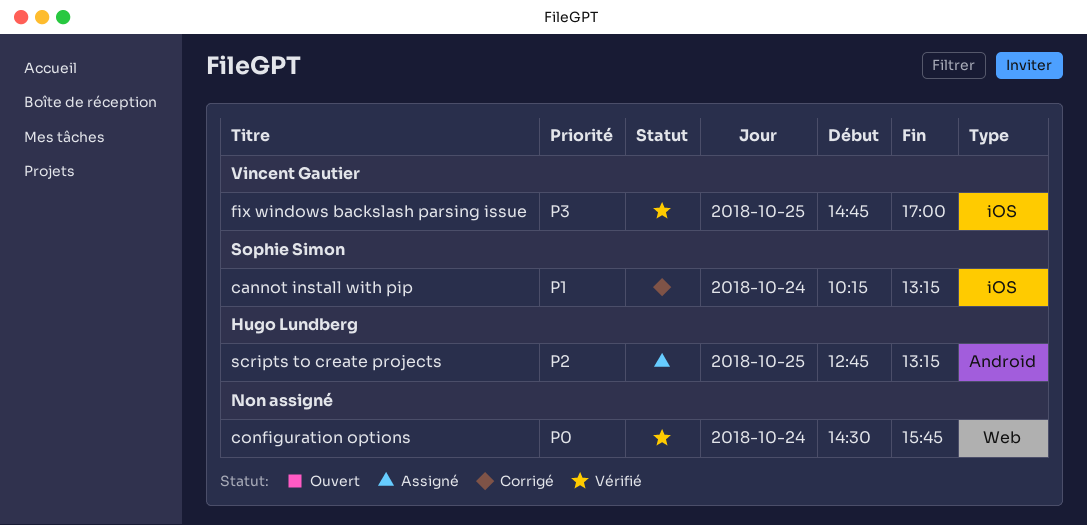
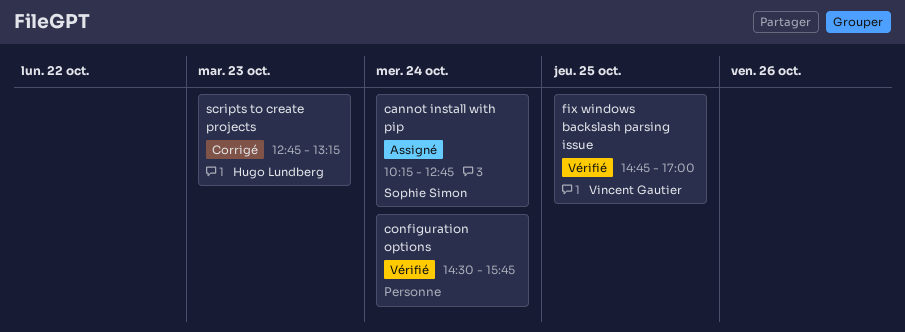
cannot install with pip, status: Corrigé -> Assigné
cannot install with pip, ends: 13:15 -> 12:45
scripts to create projects, status: Assigné -> Corrigé
scripts to create projects, day: Oct 25 -> Oct 23

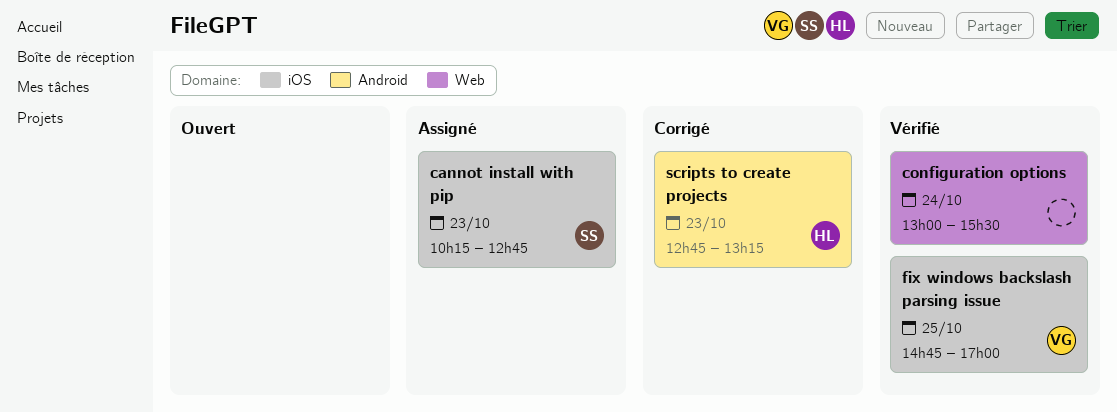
cannot install with pip, day: Oct 24 -> Oct 23
configuration options, begins: 14:30 -> 13:00
configuration options, ends: 15:45 -> 15:30

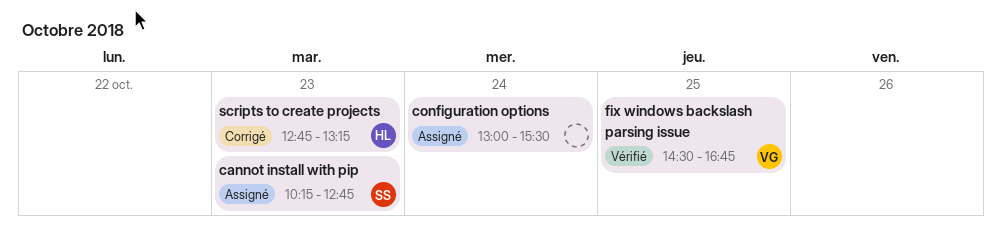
configuration options, status: Vérifié -> Assigné
fix windows backslash parsing issue, begins: 14:45 -> 14:30
fix windows backslash parsing issue, ends: 17:00 -> 16:45

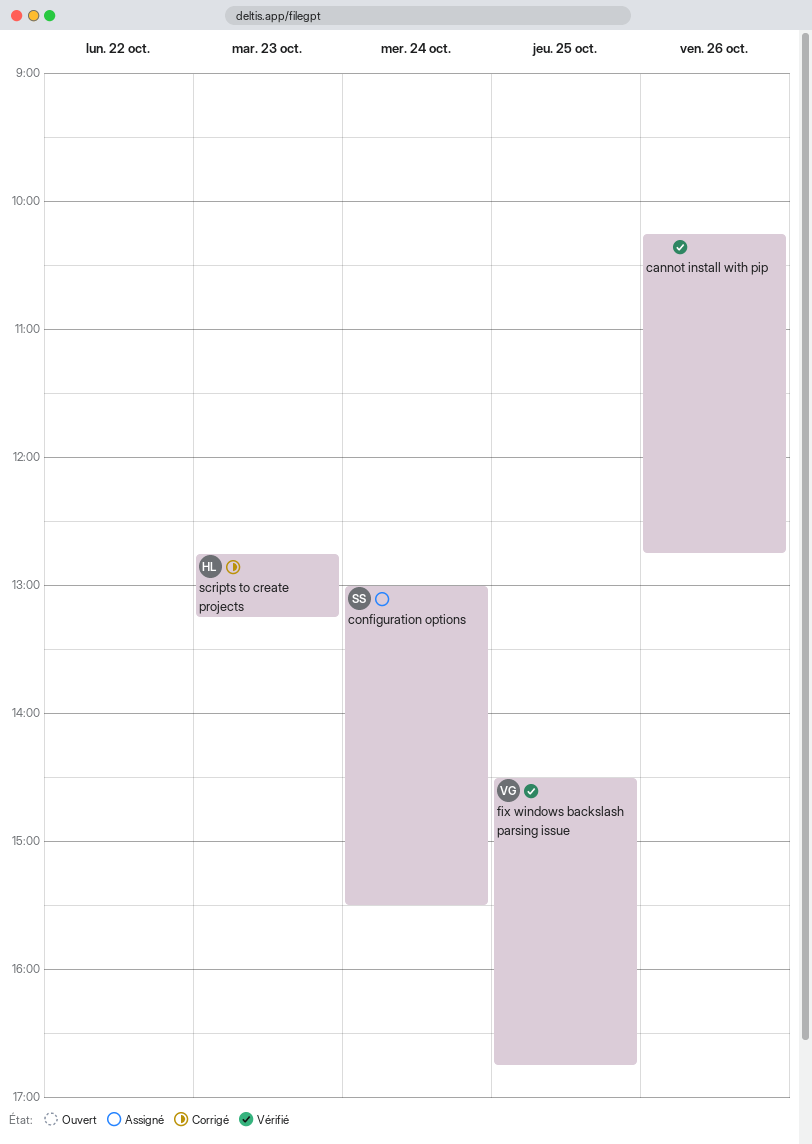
cannot install with pip, status: Assigné -> Vérifié
cannot install with pip, owner: SS -> none
cannot install with pip, day: Oct 23 -> Oct 26
configuration options, owner: none -> SS

